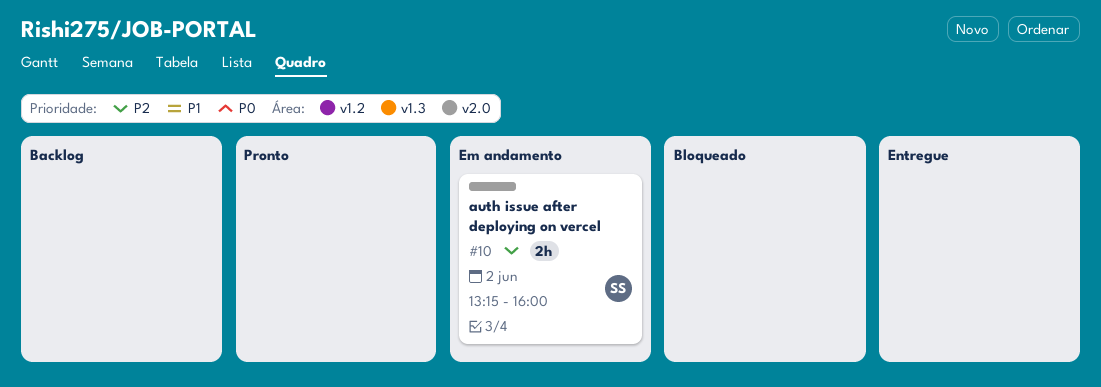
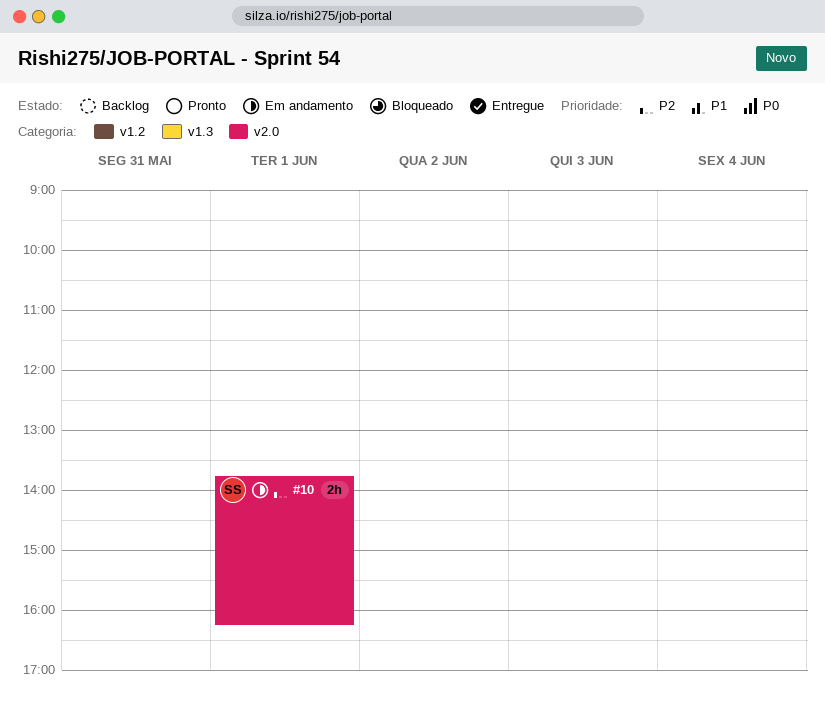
#10, day: Jun 2 -> Jun 1
#10, begins: 13:15 -> 13:45
#10, ends: 16:00 -> 16:15

